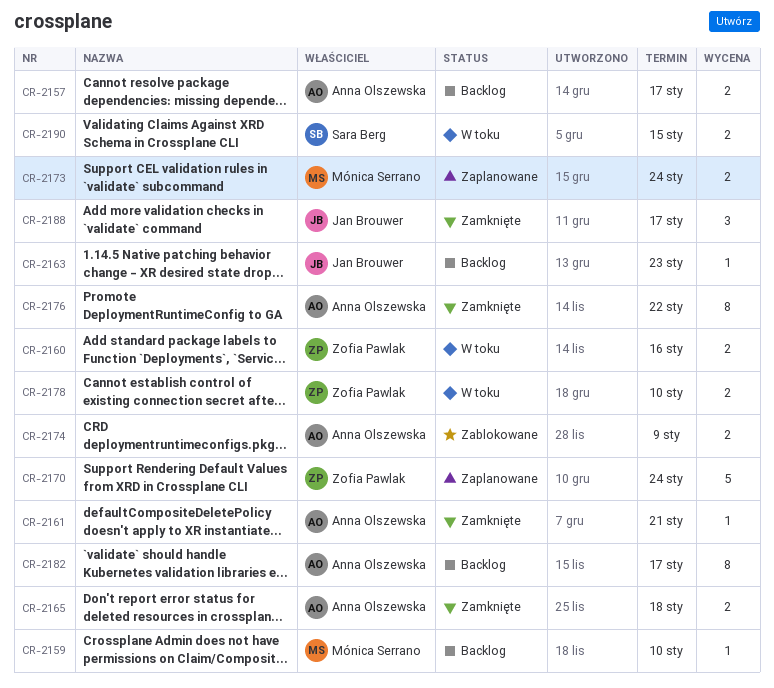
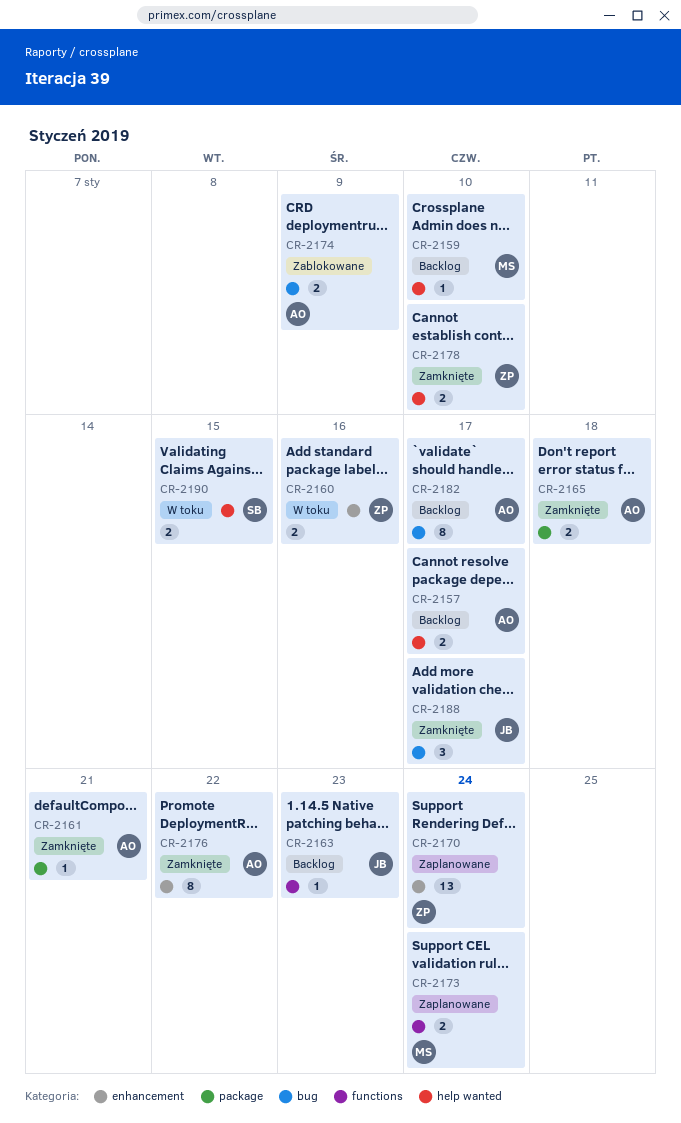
CR-2170, estimate: 5 -> 13
CR-2178, status: W toku -> Zamknięte

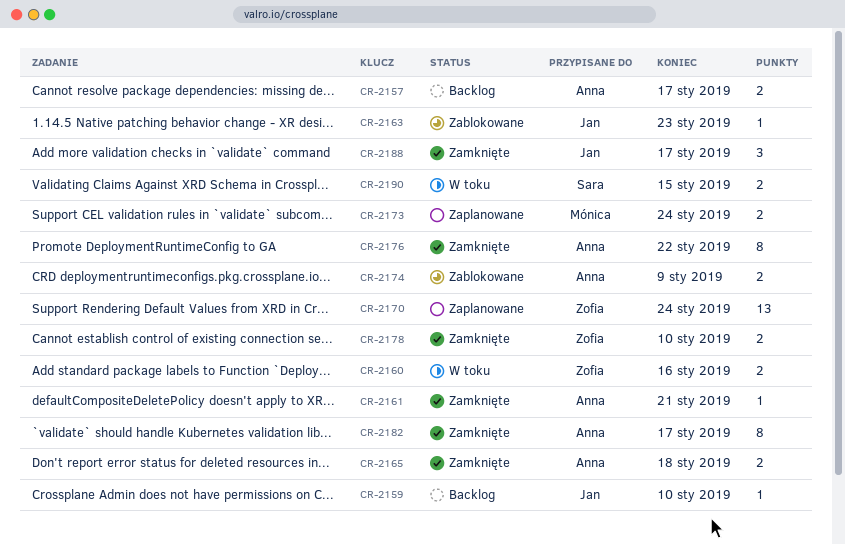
CR-2159, owner: Mónica -> Jan
CR-2163, status: Backlog -> Zablokowane
CR-2182, status: Backlog -> Zamknięte

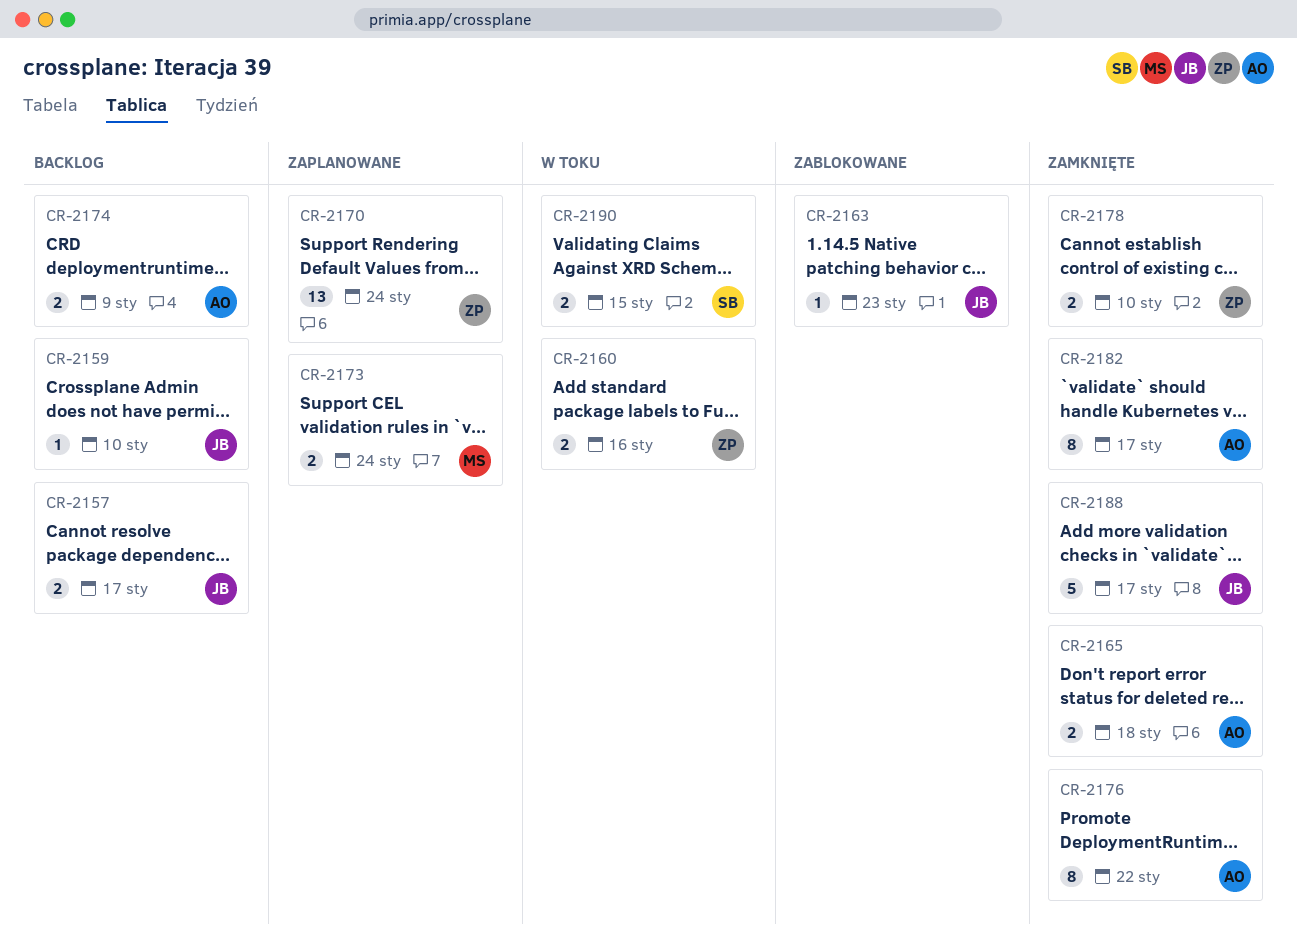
CR-2157, owner: Anna -> Jan
CR-2161: present -> none
CR-2174, status: Zablokowane -> Backlog
CR-2188, estimate: 3 -> 5

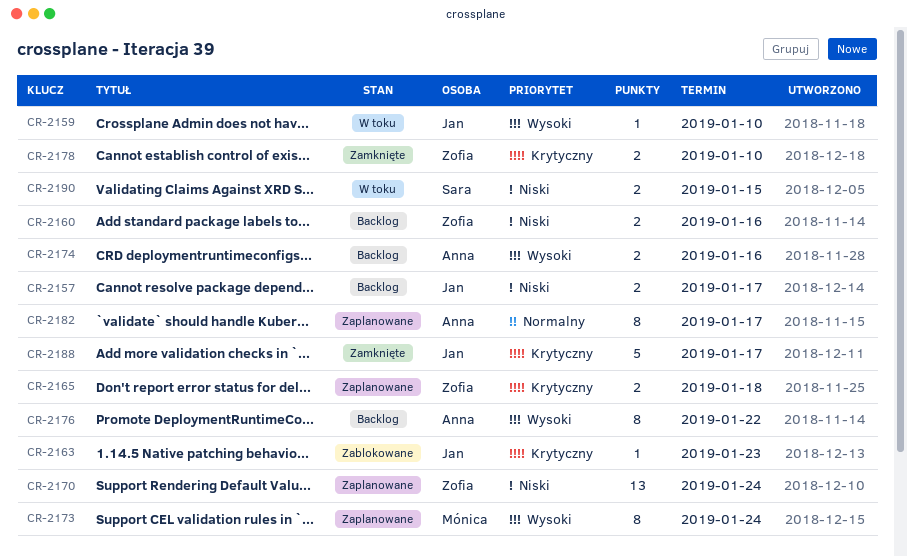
CR-2159, status: Backlog -> W toku
CR-2160, status: W toku -> Backlog
CR-2165, status: Zamknięte -> Zaplanowane
CR-2165, owner: Anna -> Zofia
CR-2173, estimate: 2 -> 8
CR-2174, due: Jan 9 -> Jan 16
CR-2176, status: Zamknięte -> Backlog
CR-2182, status: Zamknięte -> Zaplanowane

